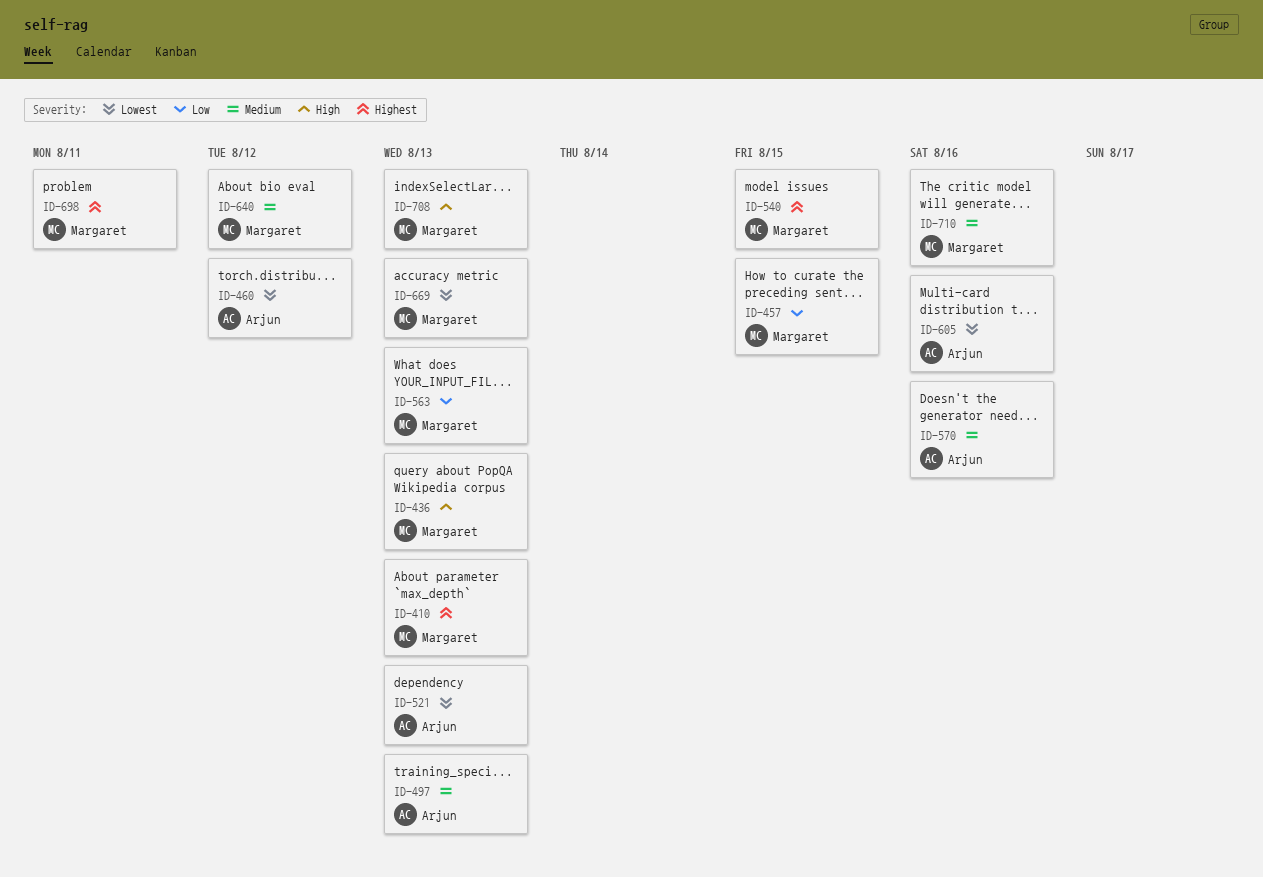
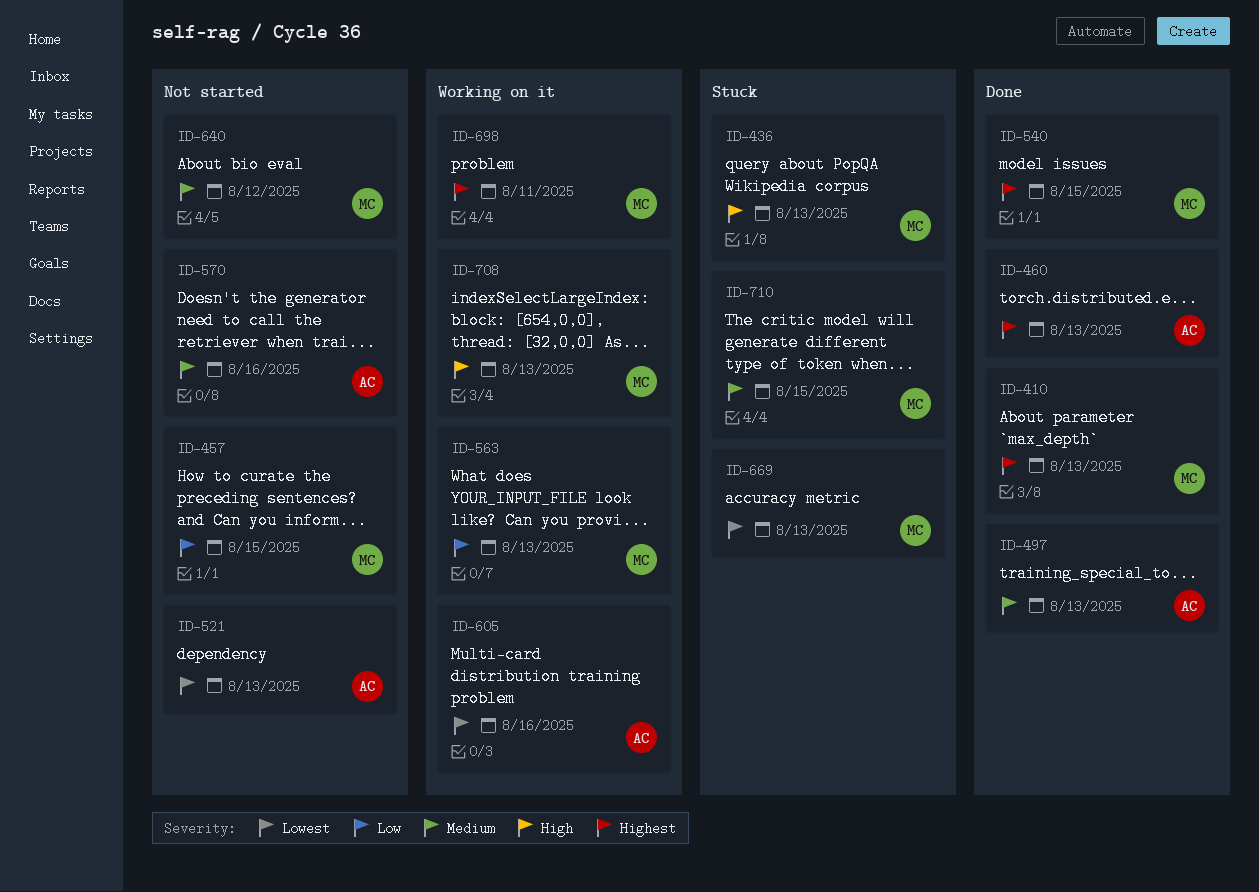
ID-460, priority: Lowest -> Highest
ID-460, due: Aug 12 -> Aug 13
ID-710, due: Aug 16 -> Aug 15

